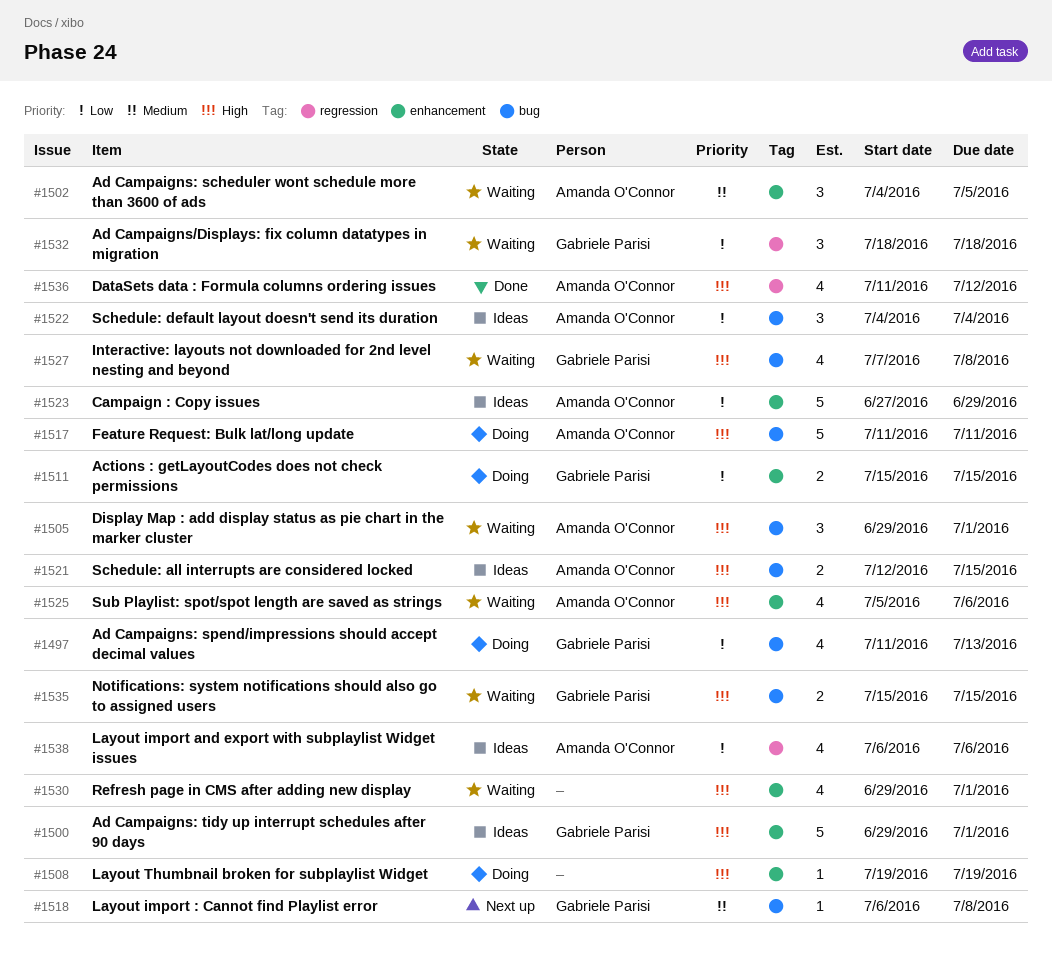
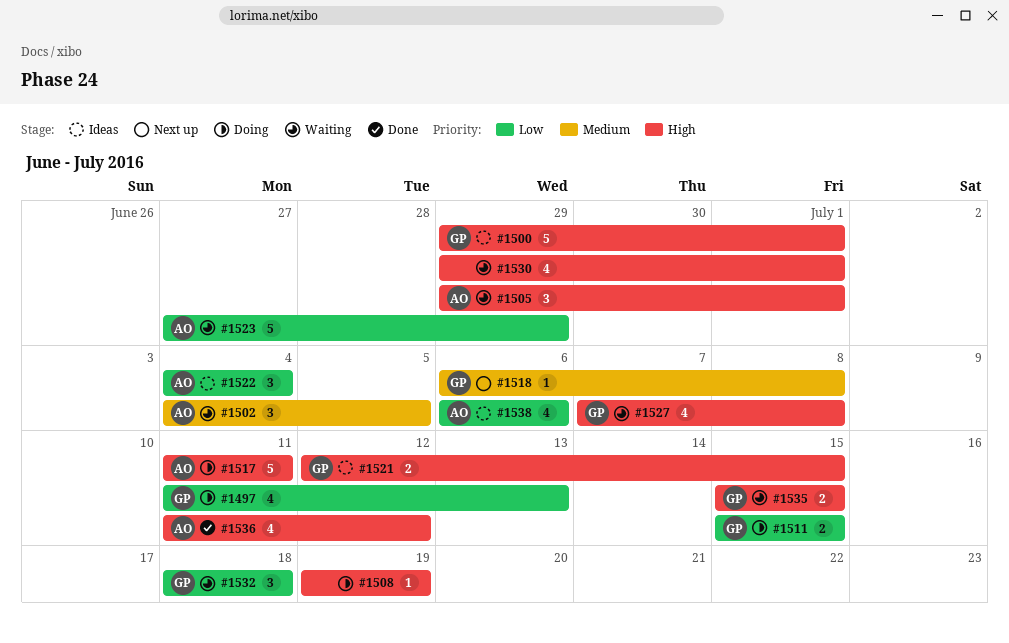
#1521, owner: Amanda O'Connor -> Gabriele Parisi
#1523, status: Ideas -> Waiting
#1525: present -> none

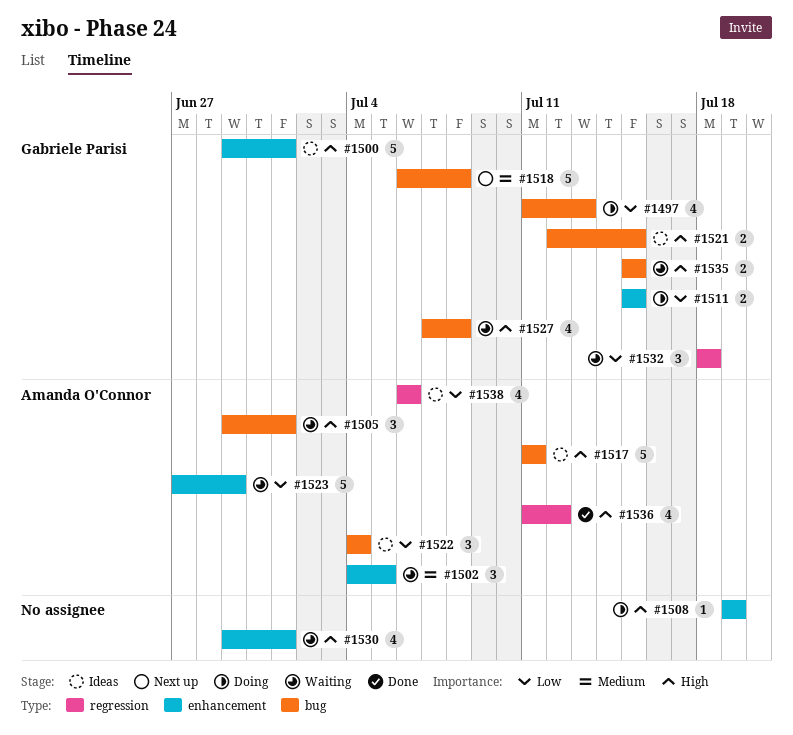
#1517, status: Doing -> Ideas
#1518, estimate: 1 -> 5

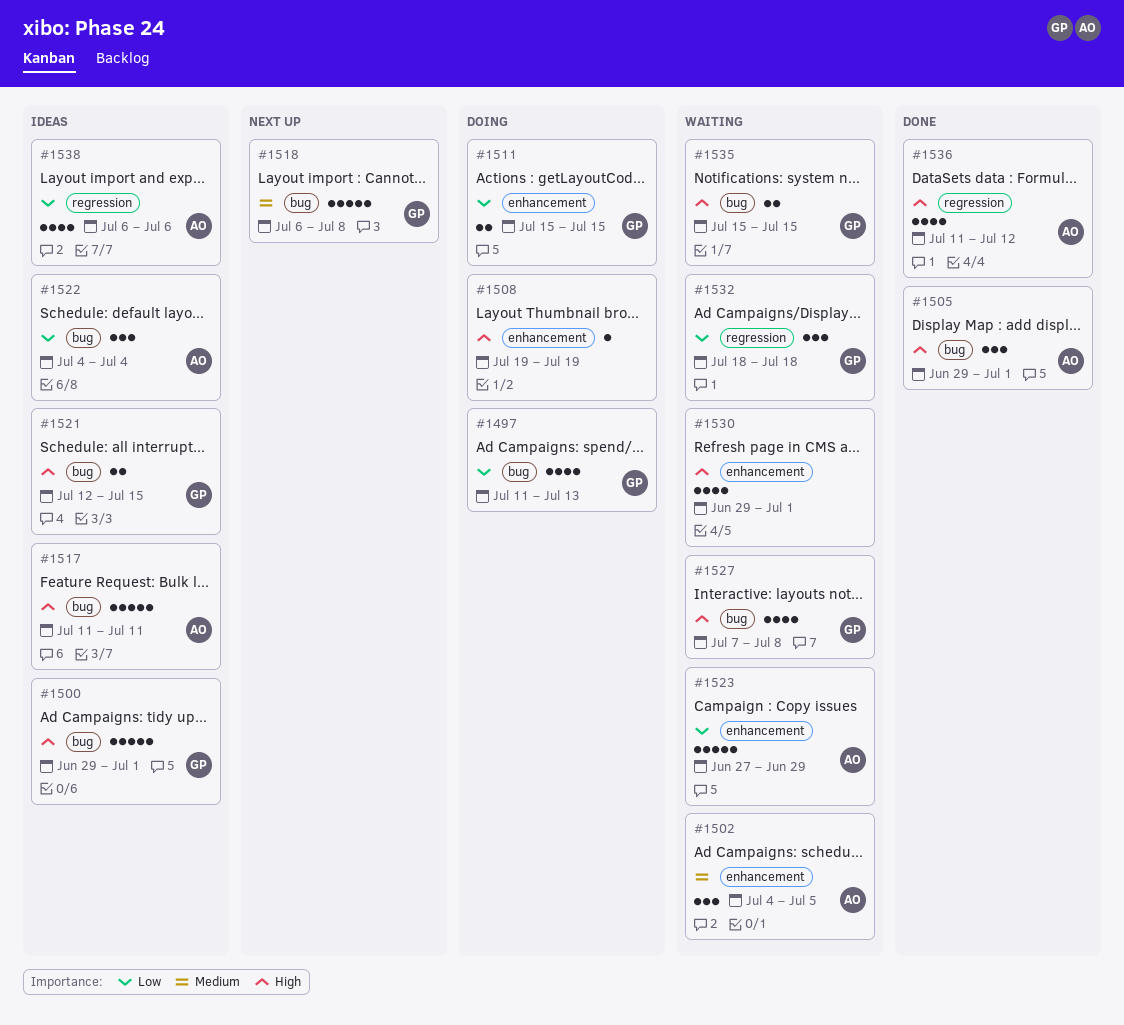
#1500, label: enhancement -> bug
#1505, status: Waiting -> Done

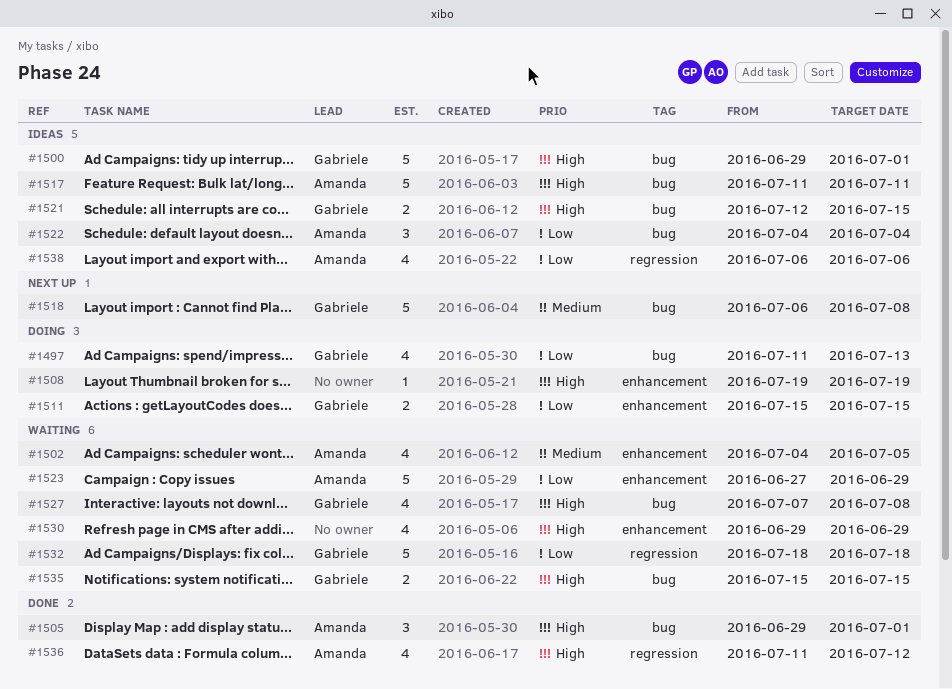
#1502, estimate: 3 -> 4
#1530, due: Jul 1 -> Jun 29
#1532, estimate: 3 -> 5

